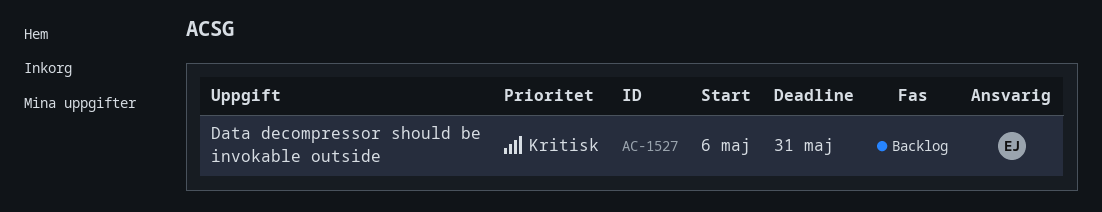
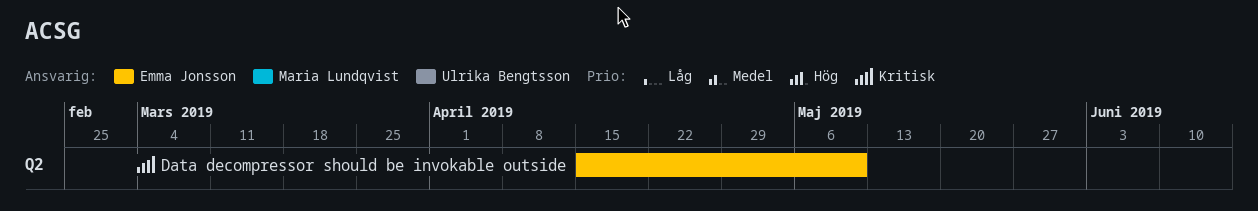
Data decompressor should be invokable outside, start: May 6 -> Apr 15
Data decompressor should be invokable outside, due: May 31 -> May 10

